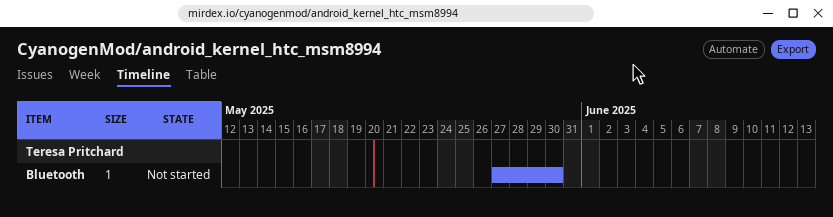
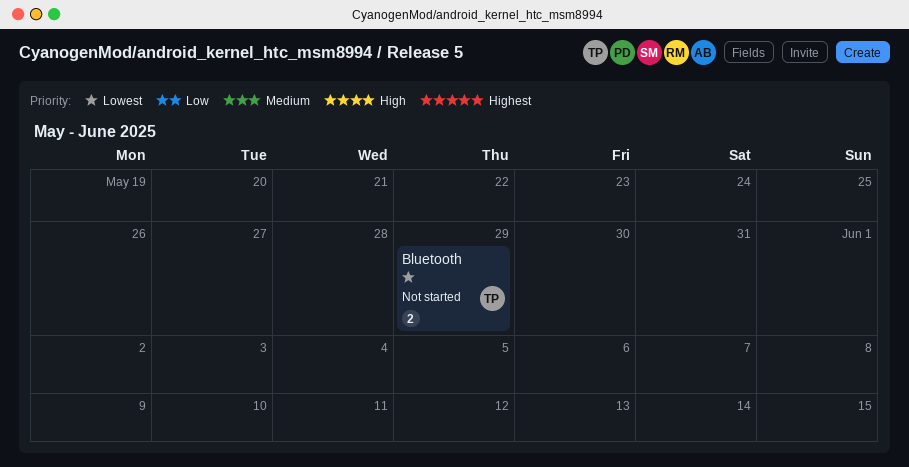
Bluetooth, estimate: 1 -> 2
Bluetooth, due: May 30 -> May 29

